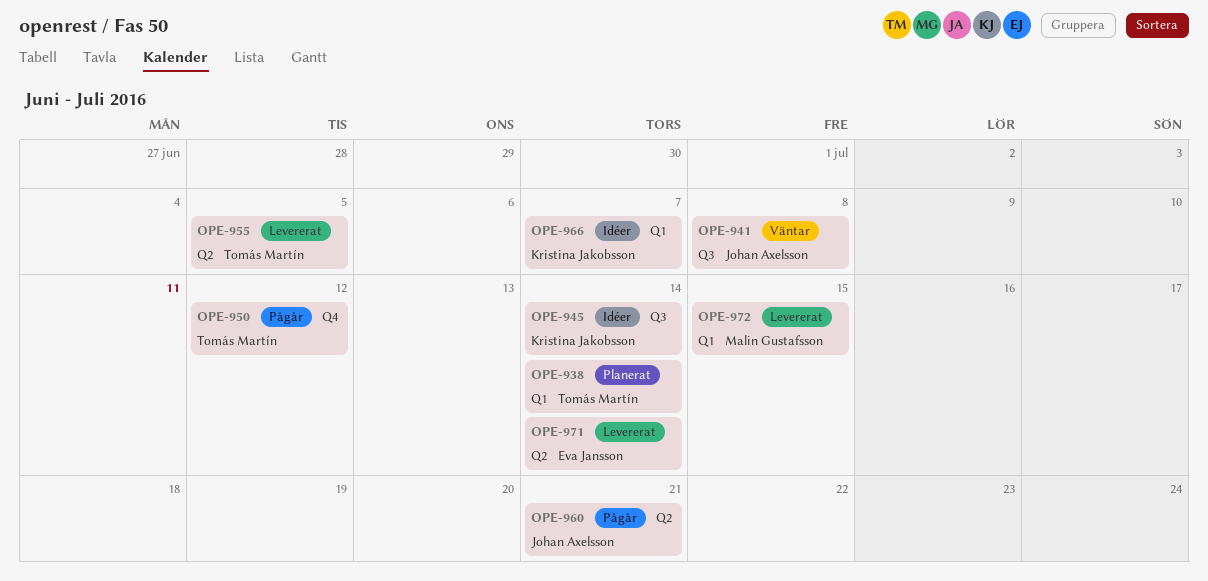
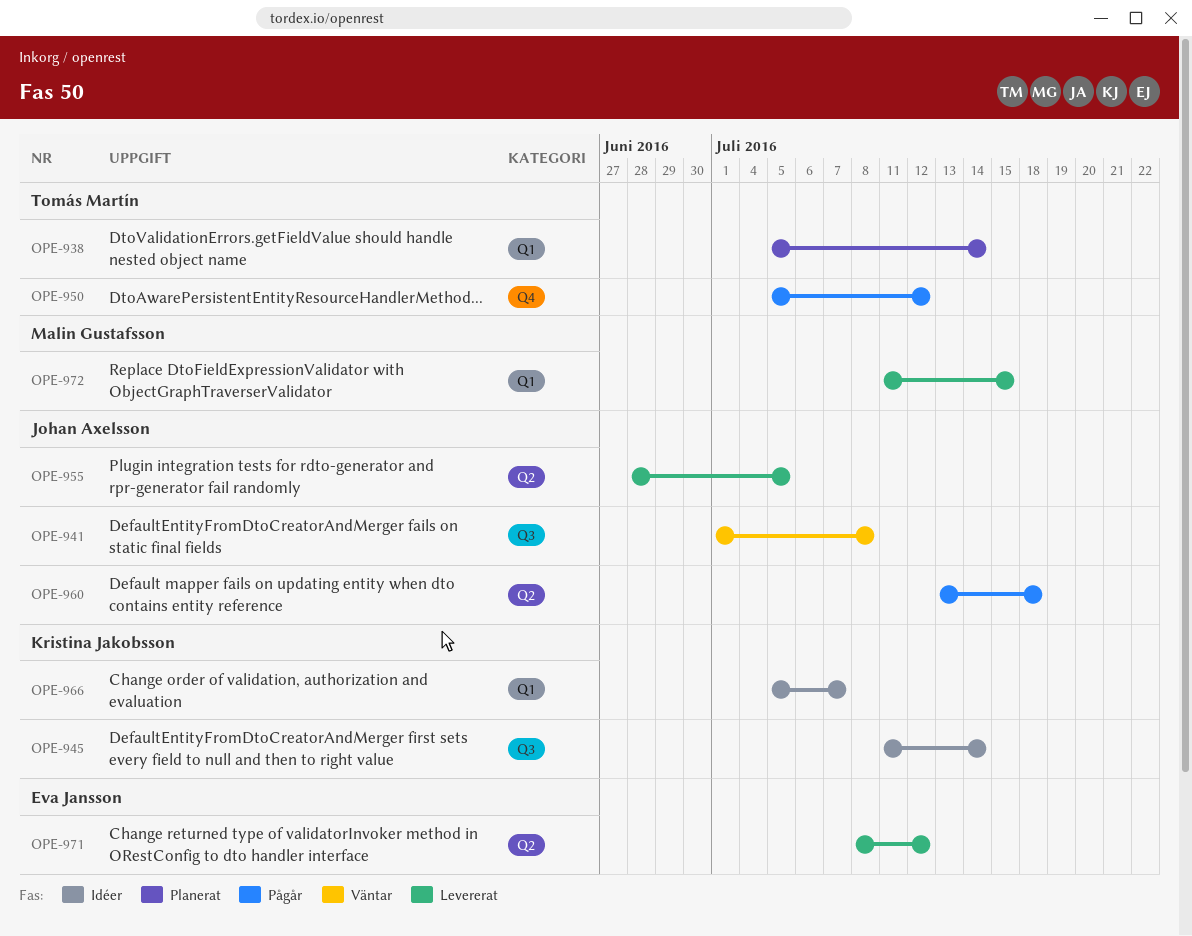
OPE-955, owner: Tomás Martín -> Johan Axelsson
OPE-960, due: Jul 21 -> Jul 18
OPE-971, due: Jul 14 -> Jul 12

